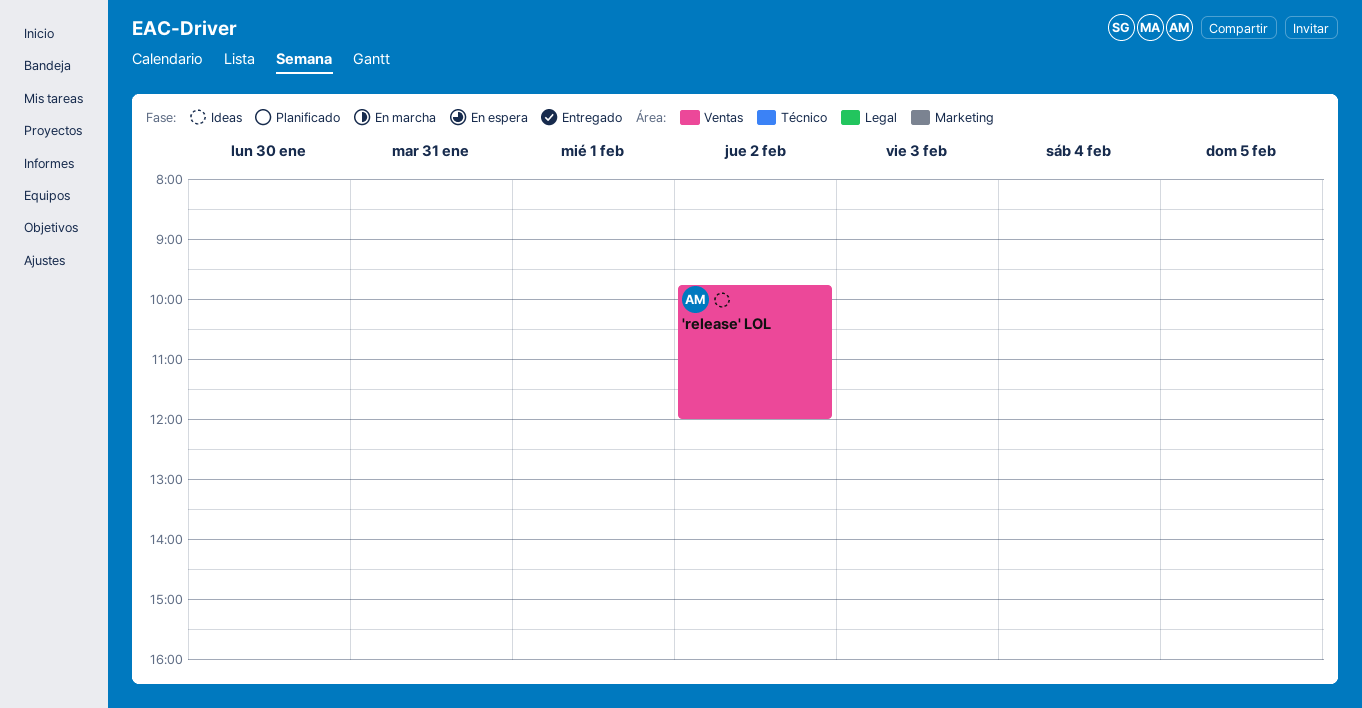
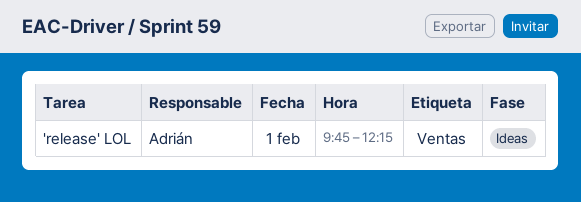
'release' LOL, day: Feb 2 -> Feb 1
'release' LOL, ends: 12:00 -> 12:15

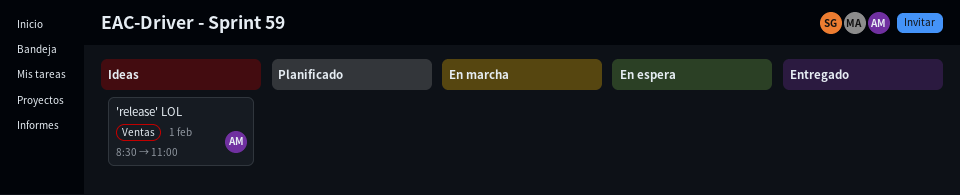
'release' LOL, begins: 09:45 -> 08:30
'release' LOL, ends: 12:15 -> 11:00

